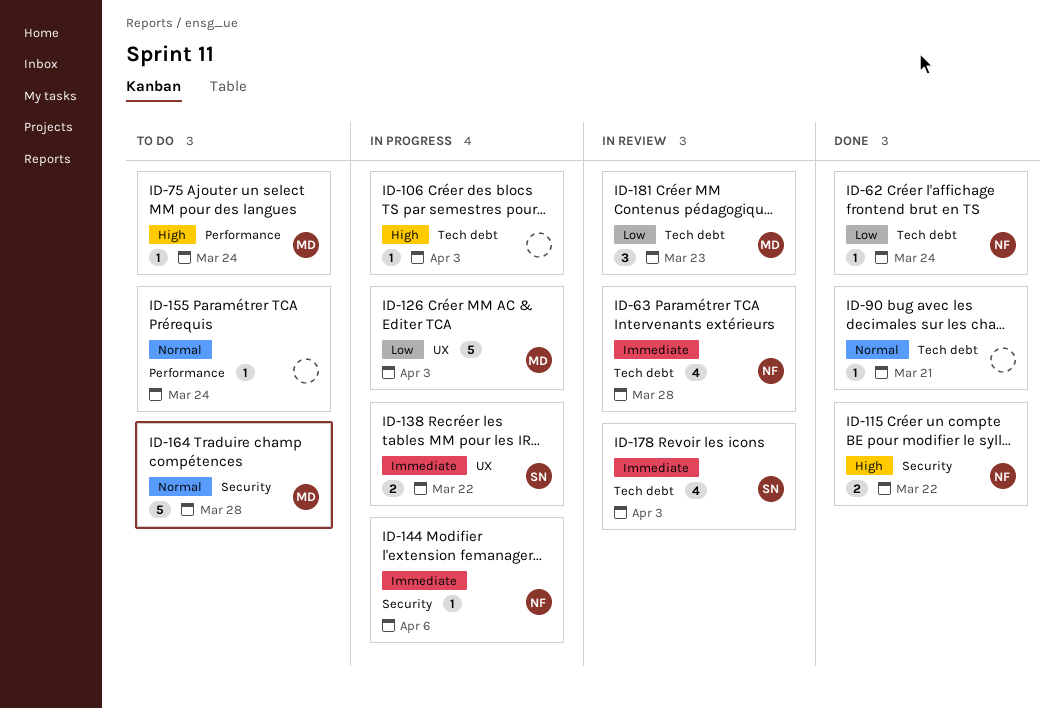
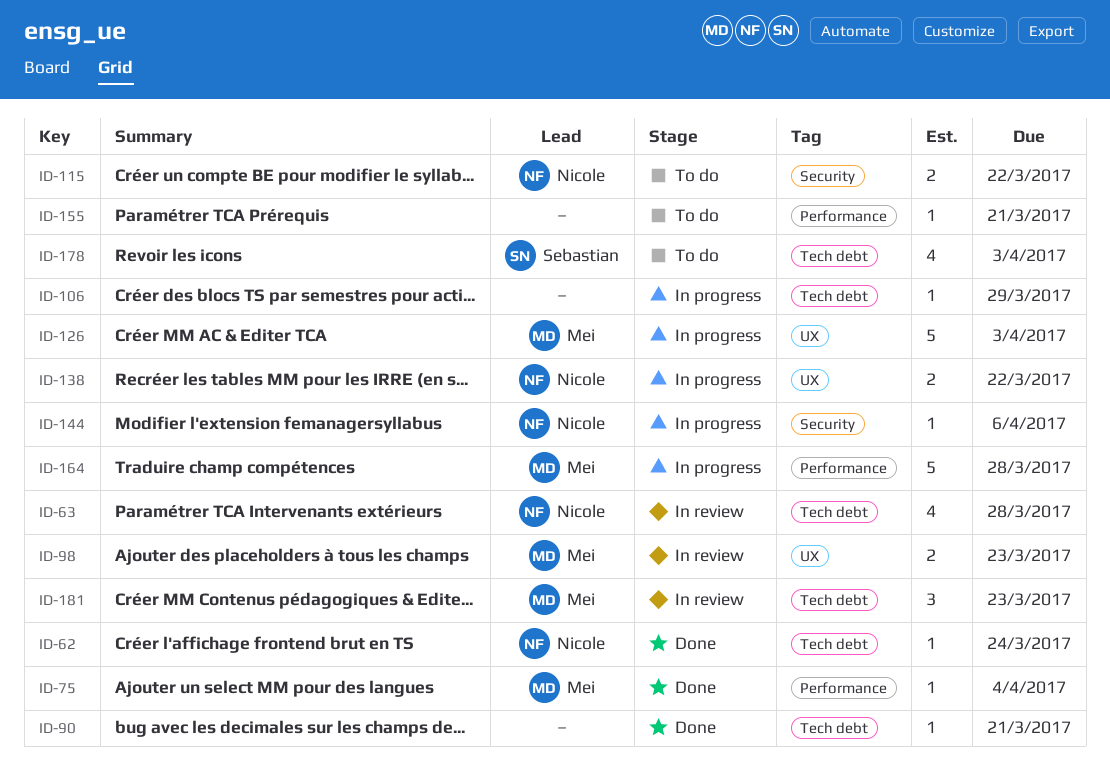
ID-75, status: To do -> Done
ID-75, due: Mar 24 -> Apr 4
ID-98: none -> present
ID-106, due: Apr 3 -> Mar 29
ID-115, status: Done -> To do
ID-138, owner: Sebastian -> Nicole
ID-155, due: Mar 24 -> Mar 21
ID-164, status: To do -> In progress
ID-164, label: Security -> Performance
ID-178, status: In review -> To do

